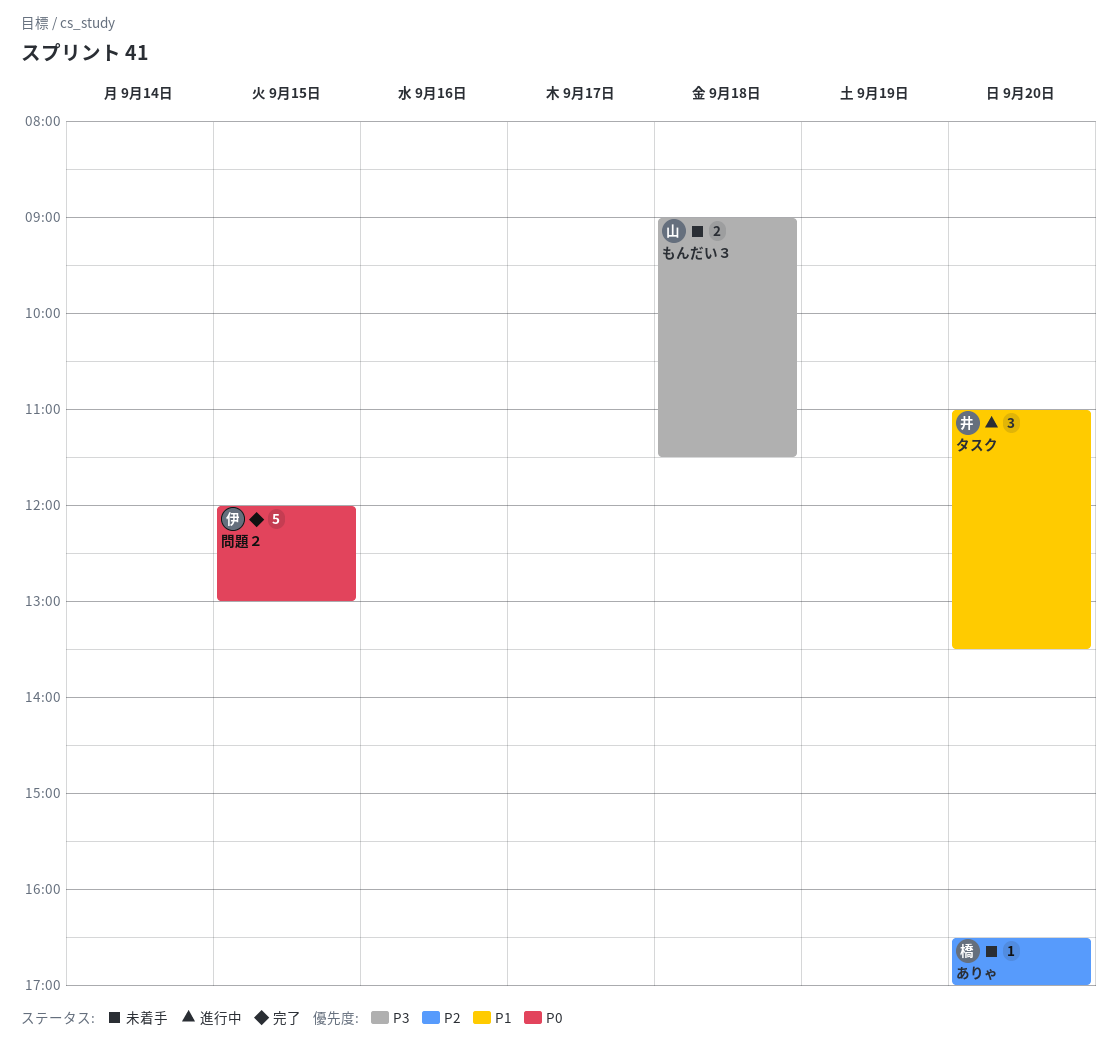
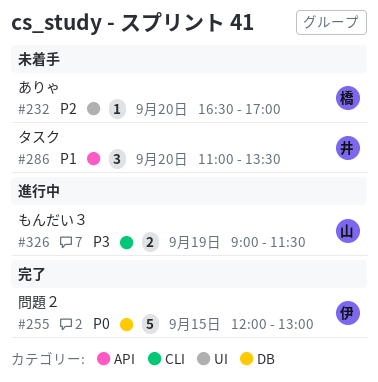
もんだい３, status: 未着手 -> 進行中
もんだい３, day: Sep 18 -> Sep 19
タスク, status: 進行中 -> 未着手

